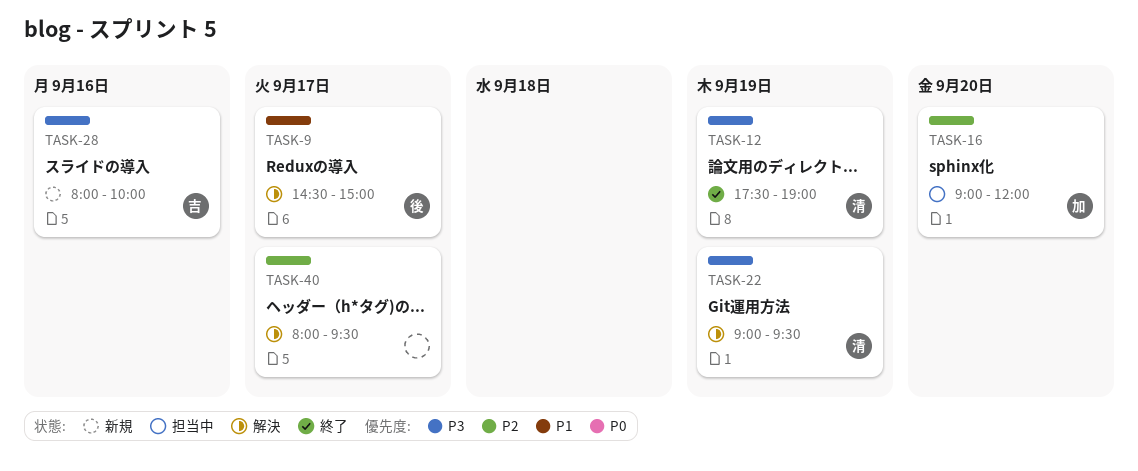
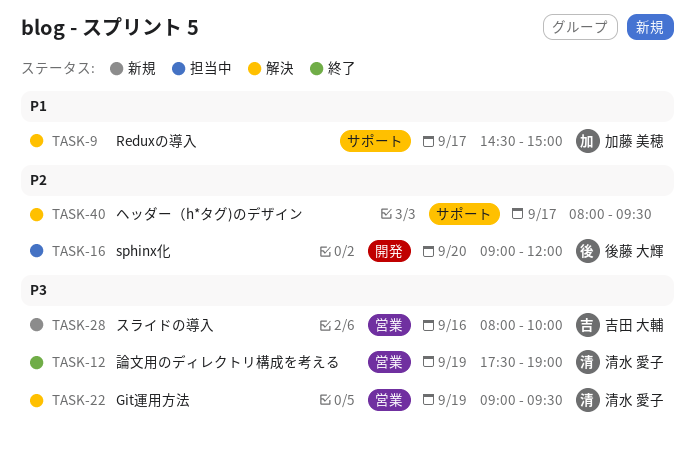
TASK-9, owner: 後藤 大輝 -> 加藤 美穂
TASK-16, owner: 加藤 美穂 -> 後藤 大輝

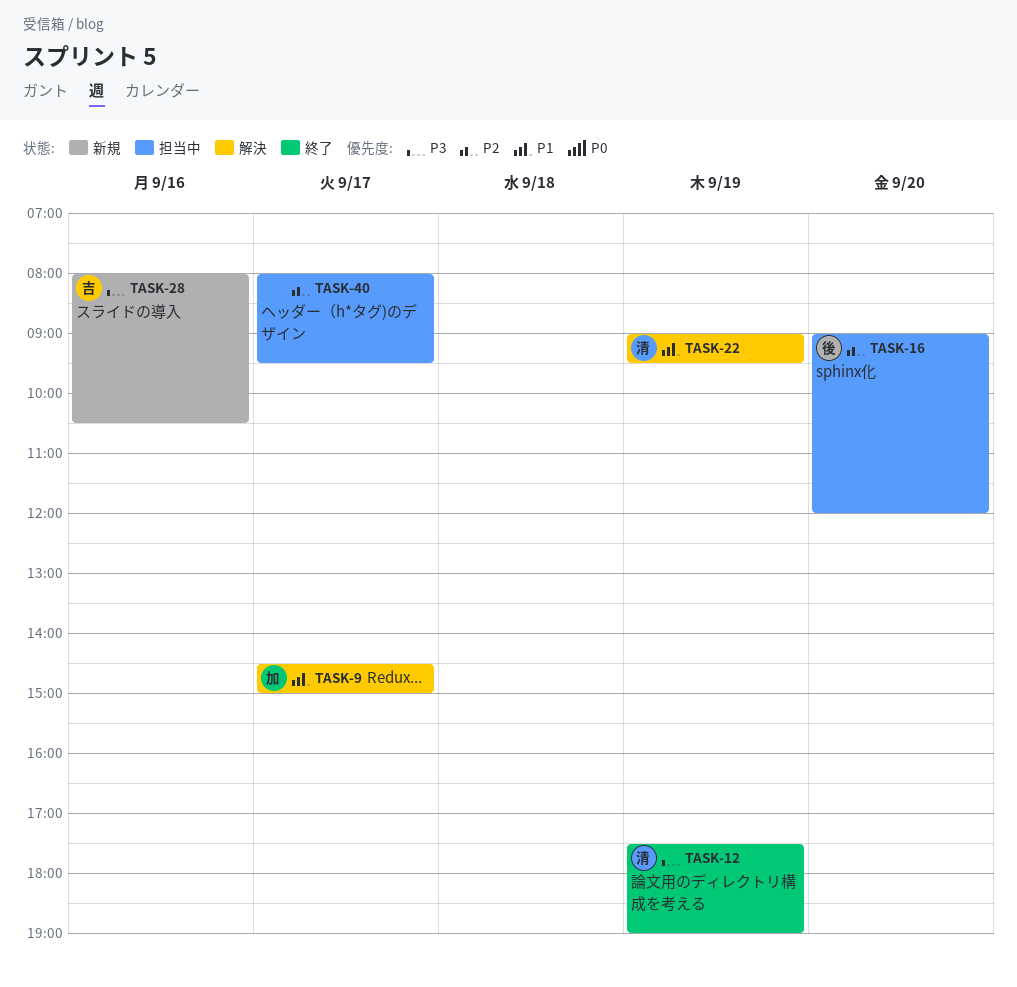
TASK-22, priority: P3 -> P1
TASK-28, ends: 10:00 -> 10:30
TASK-40, status: 解決 -> 担当中

